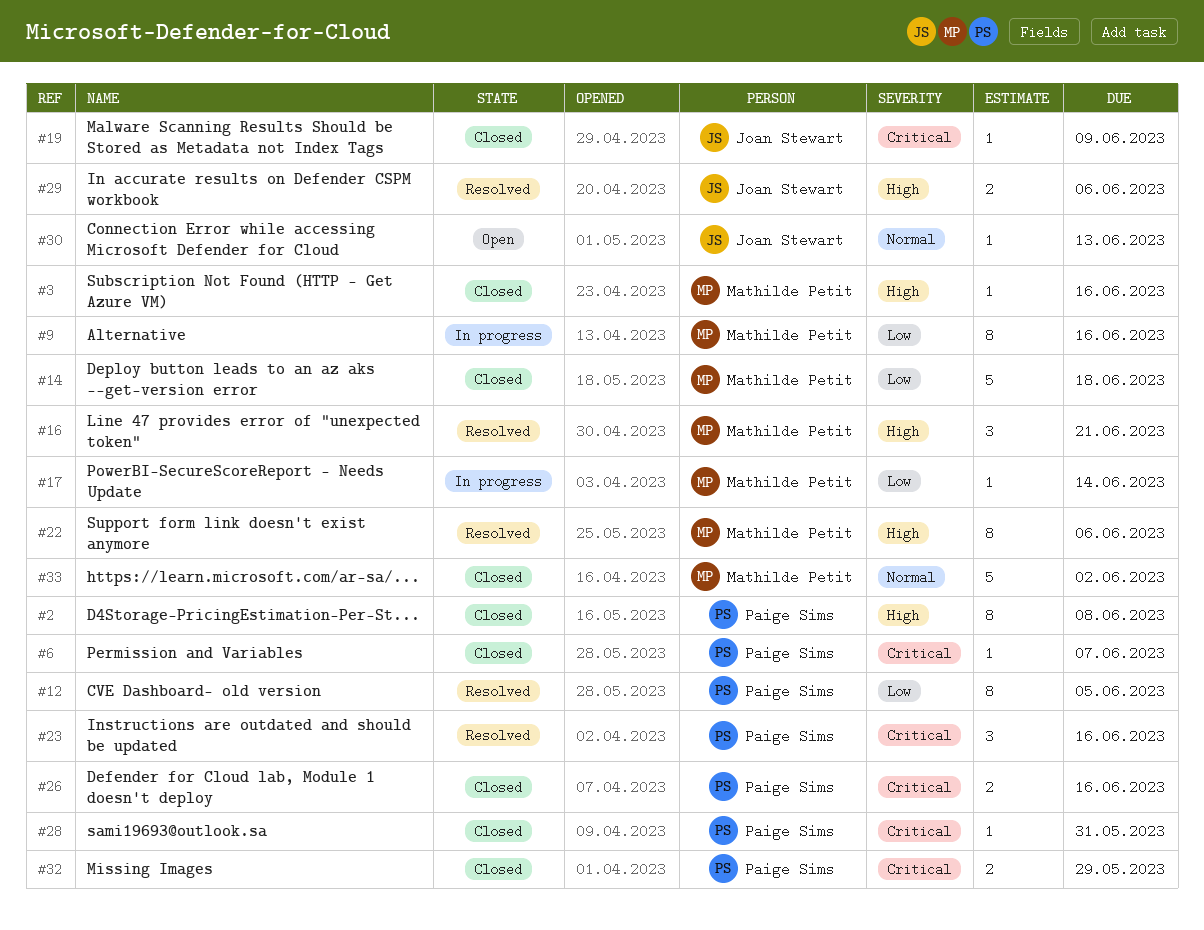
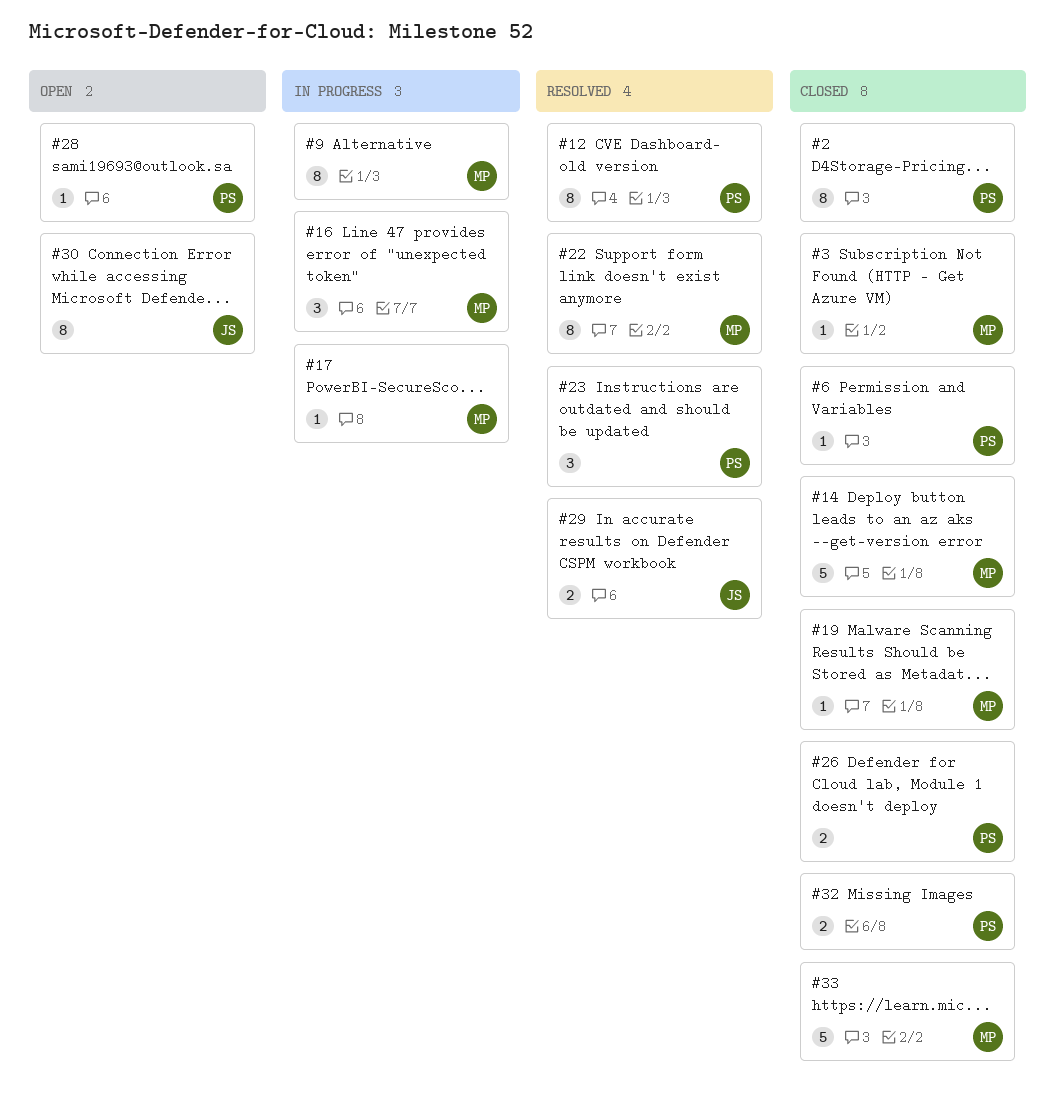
#16, status: Resolved -> In progress
#19, owner: Joan Stewart -> Mathilde Petit
#28, status: Closed -> Open
#30, estimate: 1 -> 8

